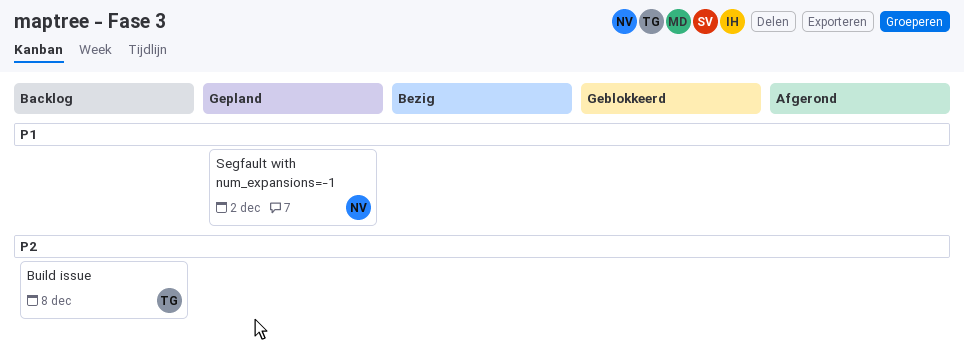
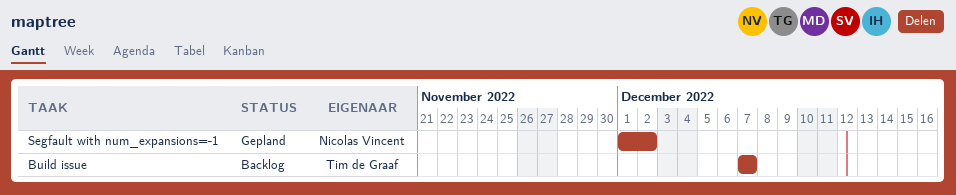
Build issue, due: Dec 8 -> Dec 7

